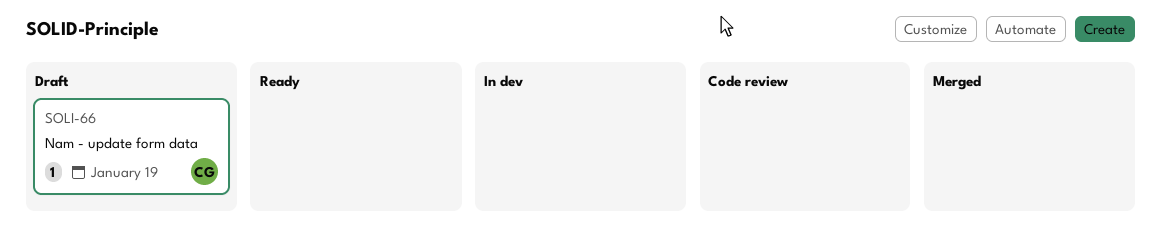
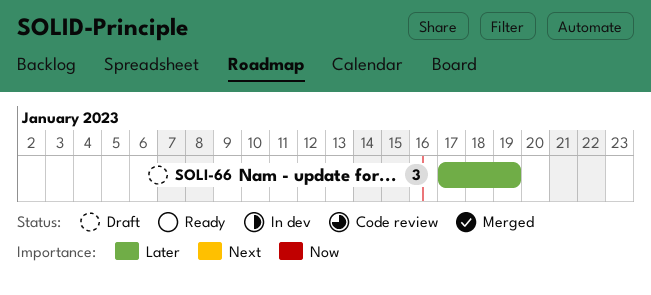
SOLI-66, estimate: 1 -> 3

